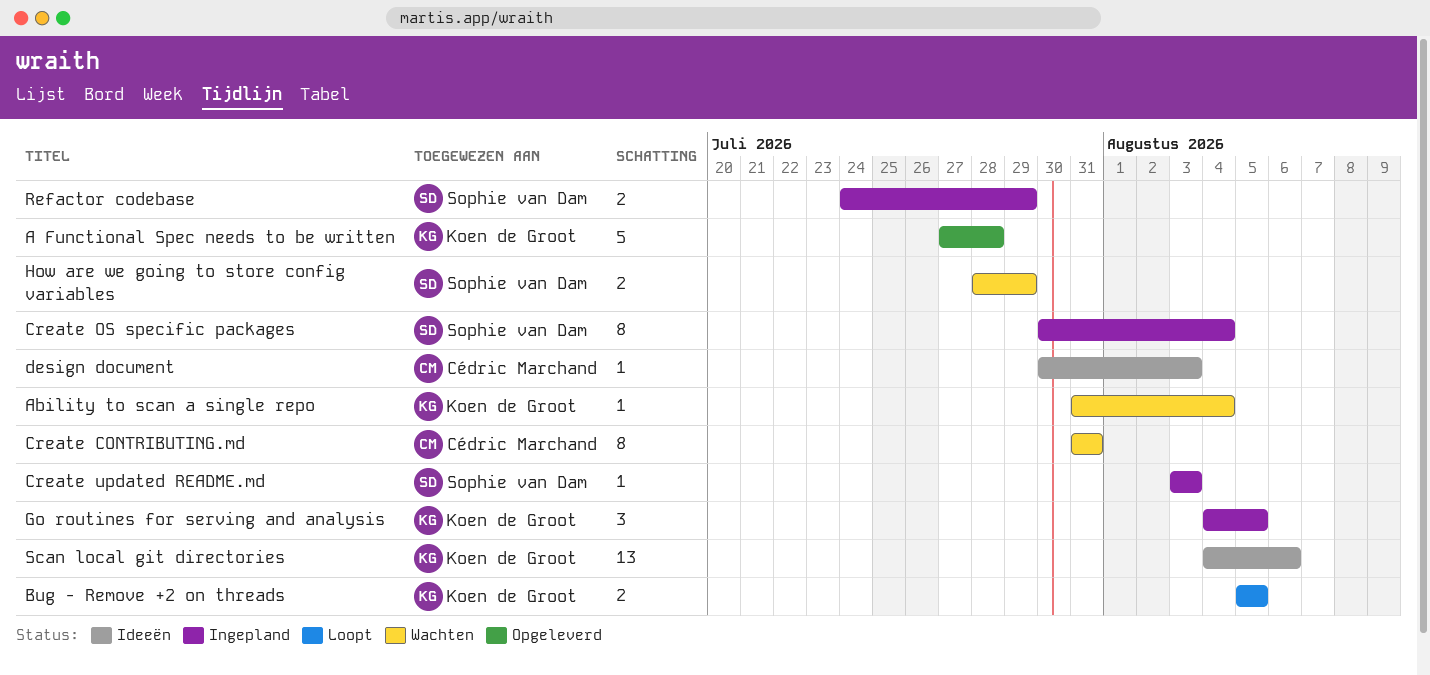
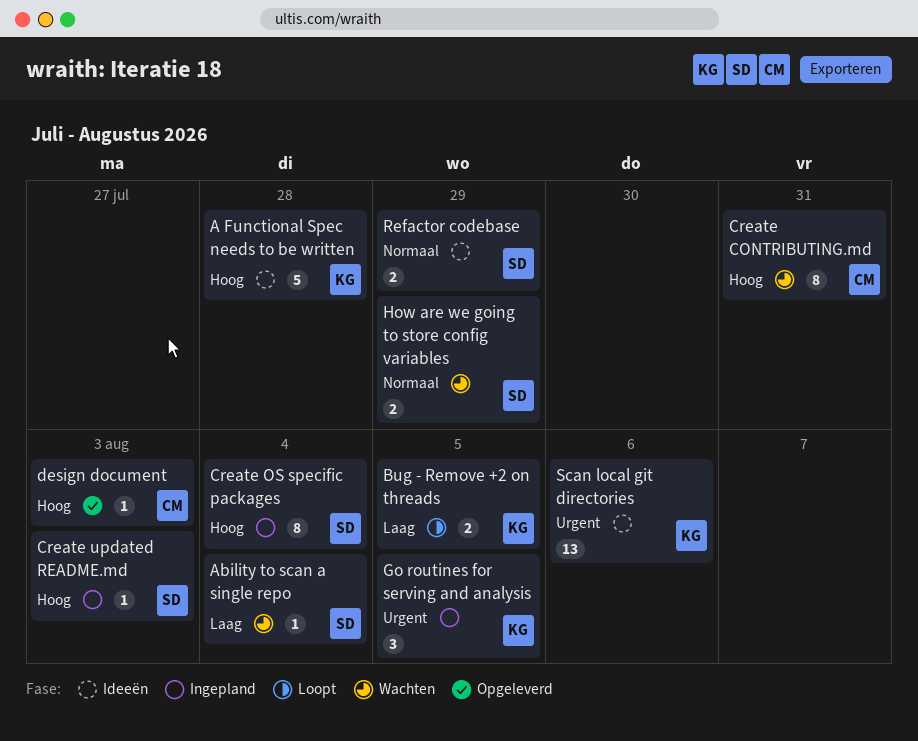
A Functional Spec needs to be written, status: Opgeleverd -> Ideeën
Ability to scan a single repo, owner: Koen de Groot -> Sophie van Dam
design document, status: Ideeën -> Opgeleverd
Refactor codebase, status: Ingepland -> Ideeën

